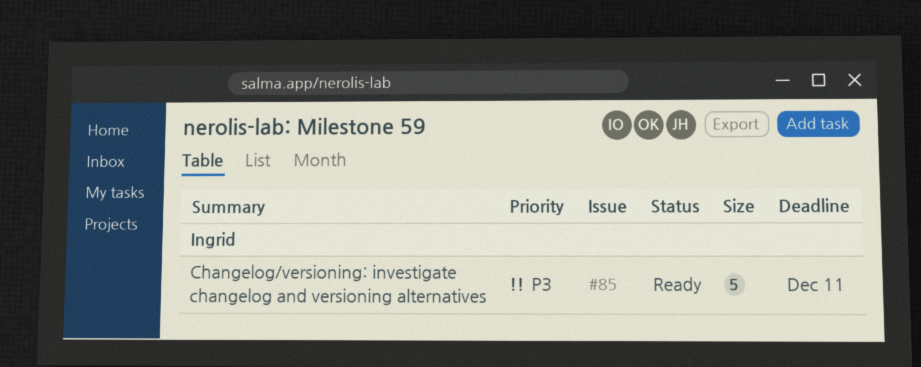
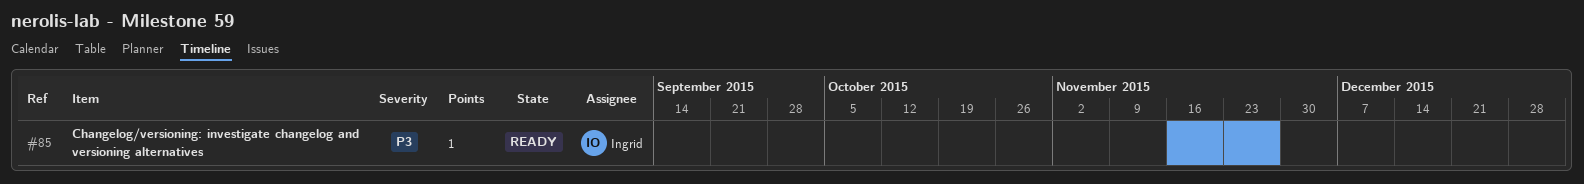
#85, estimate: 5 -> 1
#85, due: Dec 11 -> Nov 27

